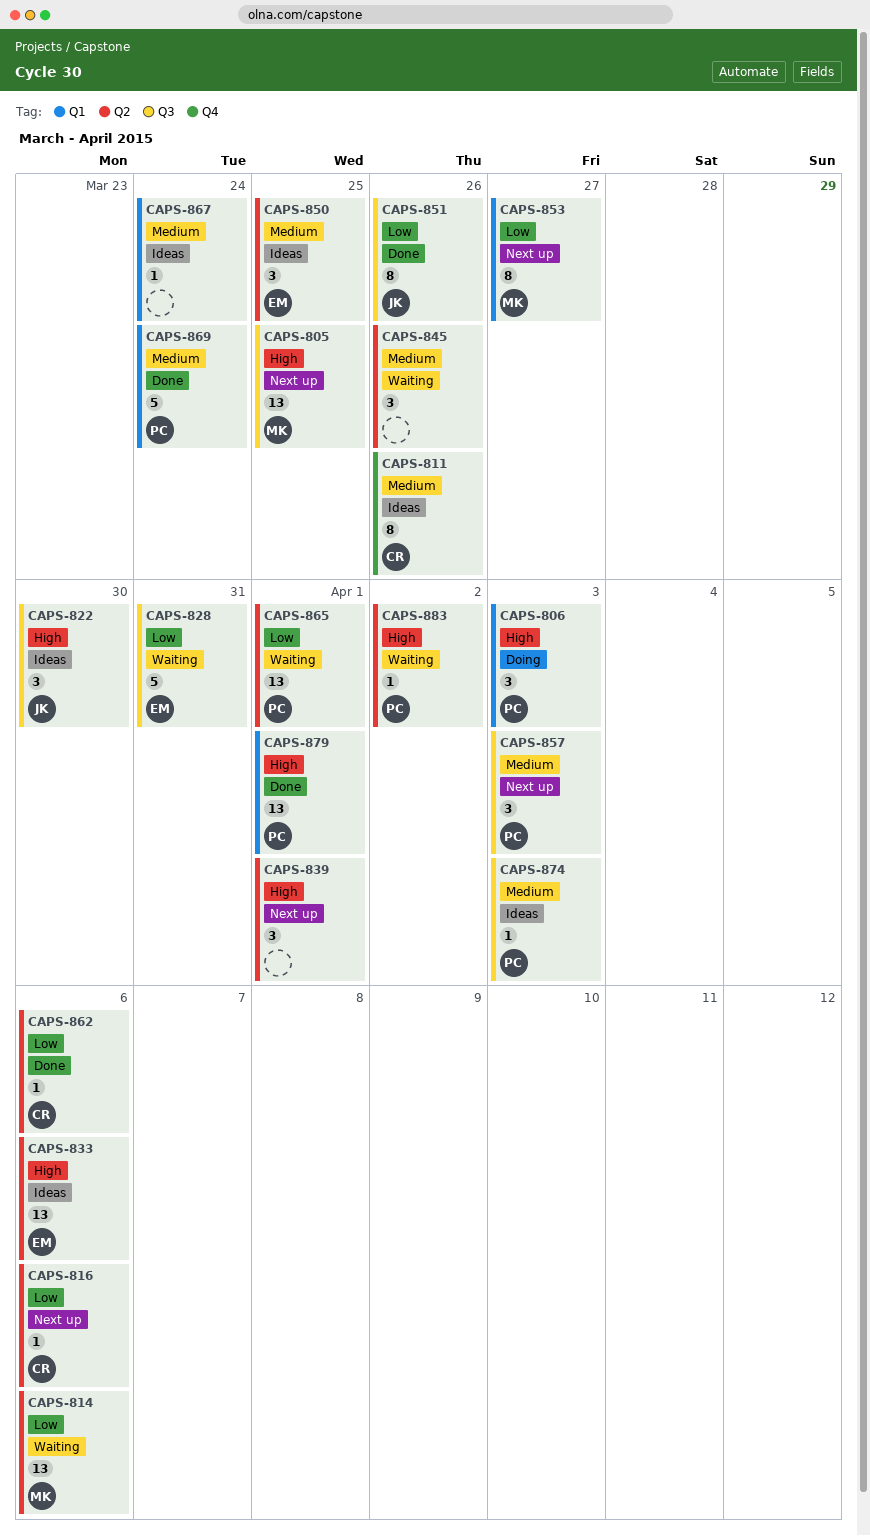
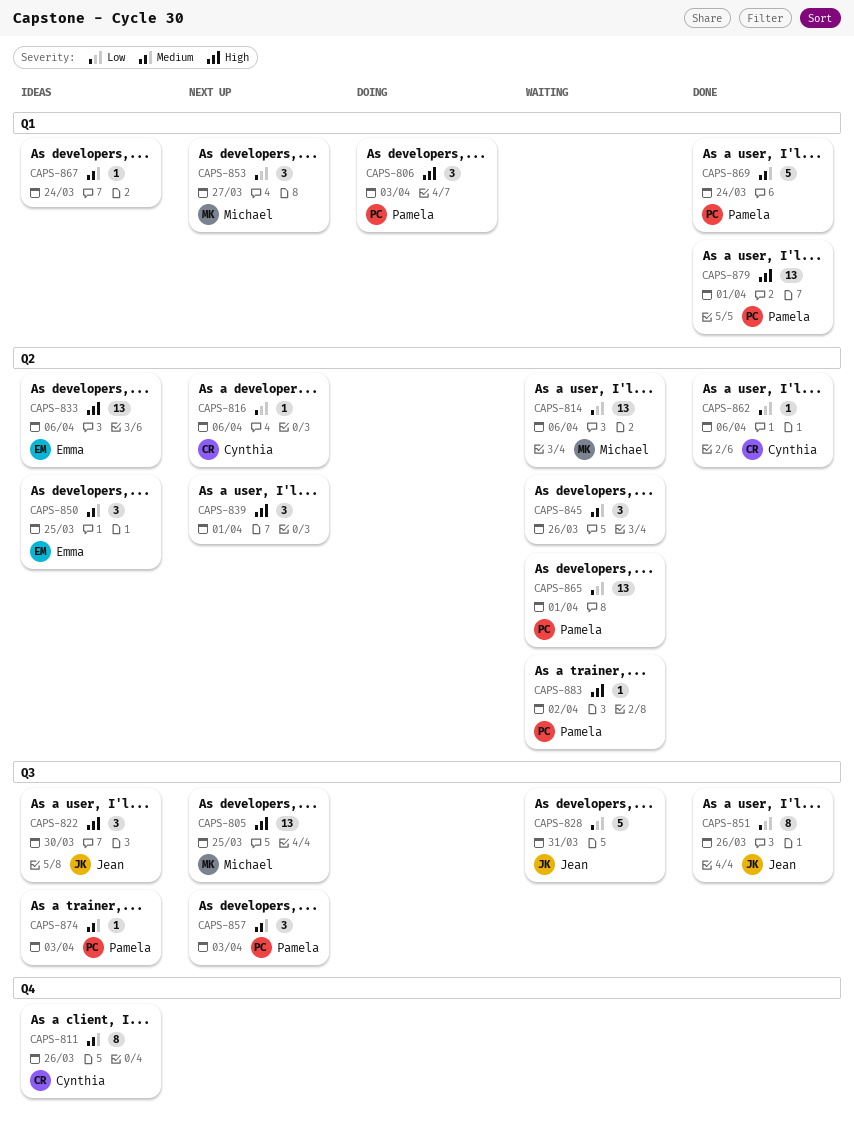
CAPS-828, owner: Emma -> Jean
CAPS-853, estimate: 8 -> 3

